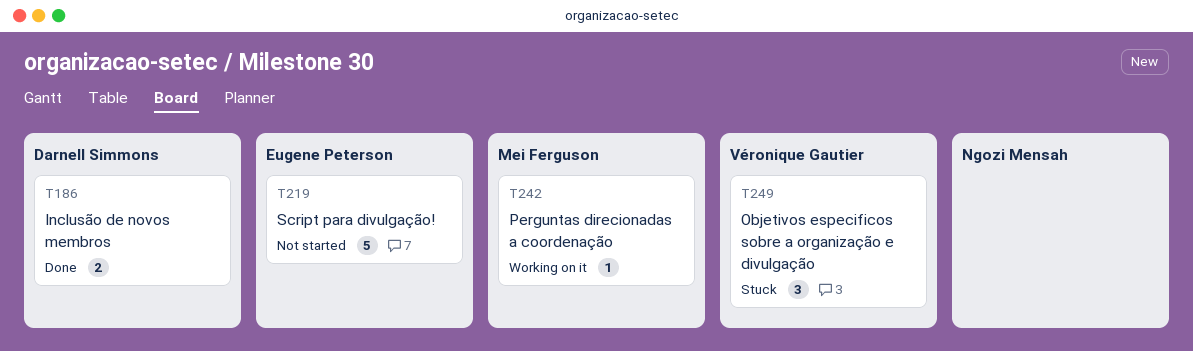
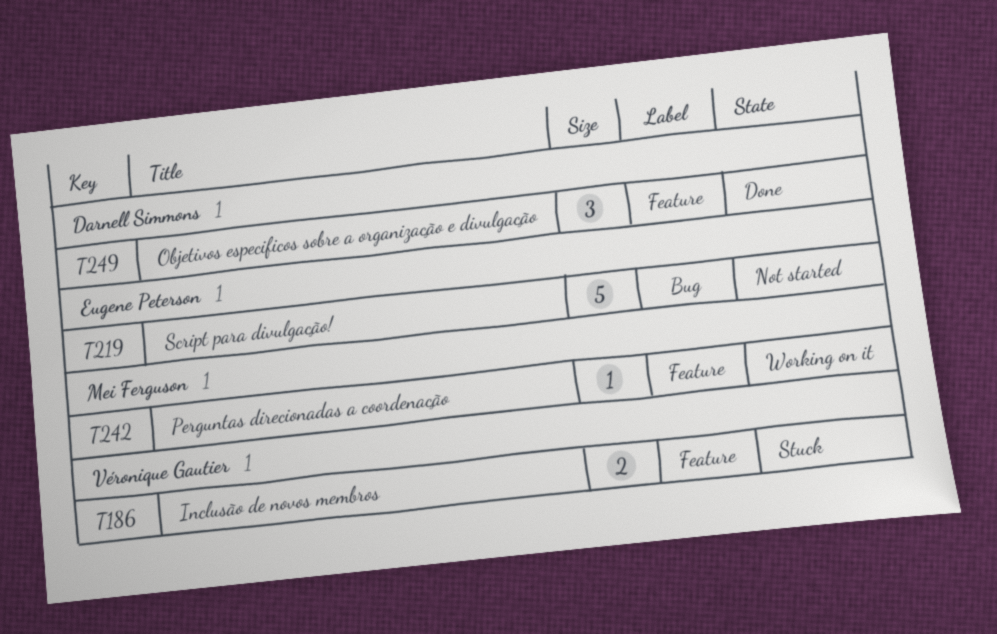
T186, status: Done -> Stuck
T186, owner: Darnell Simmons -> Véronique Gautier
T249, status: Stuck -> Done
T249, owner: Véronique Gautier -> Darnell Simmons

